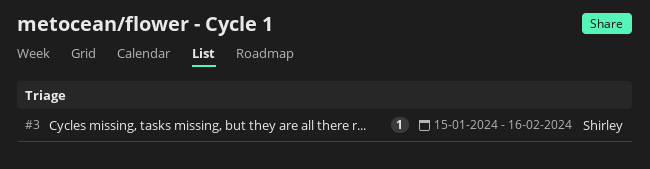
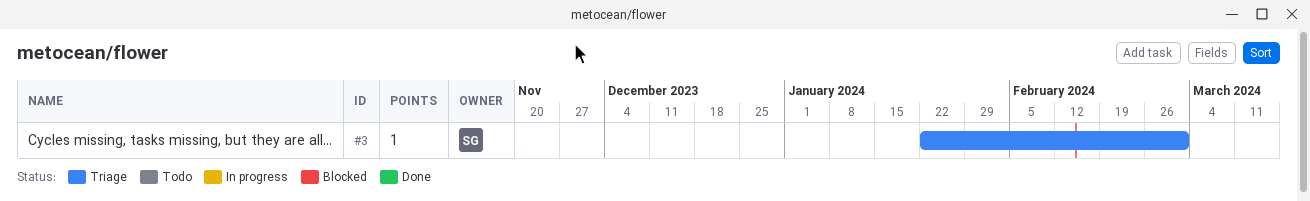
#3, start: Jan 15 -> Jan 22
#3, due: Feb 16 -> Mar 1

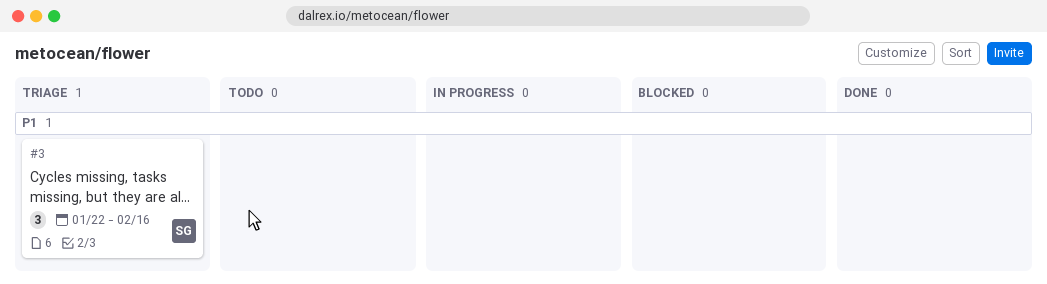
#3, estimate: 1 -> 3
#3, due: Mar 1 -> Feb 16

